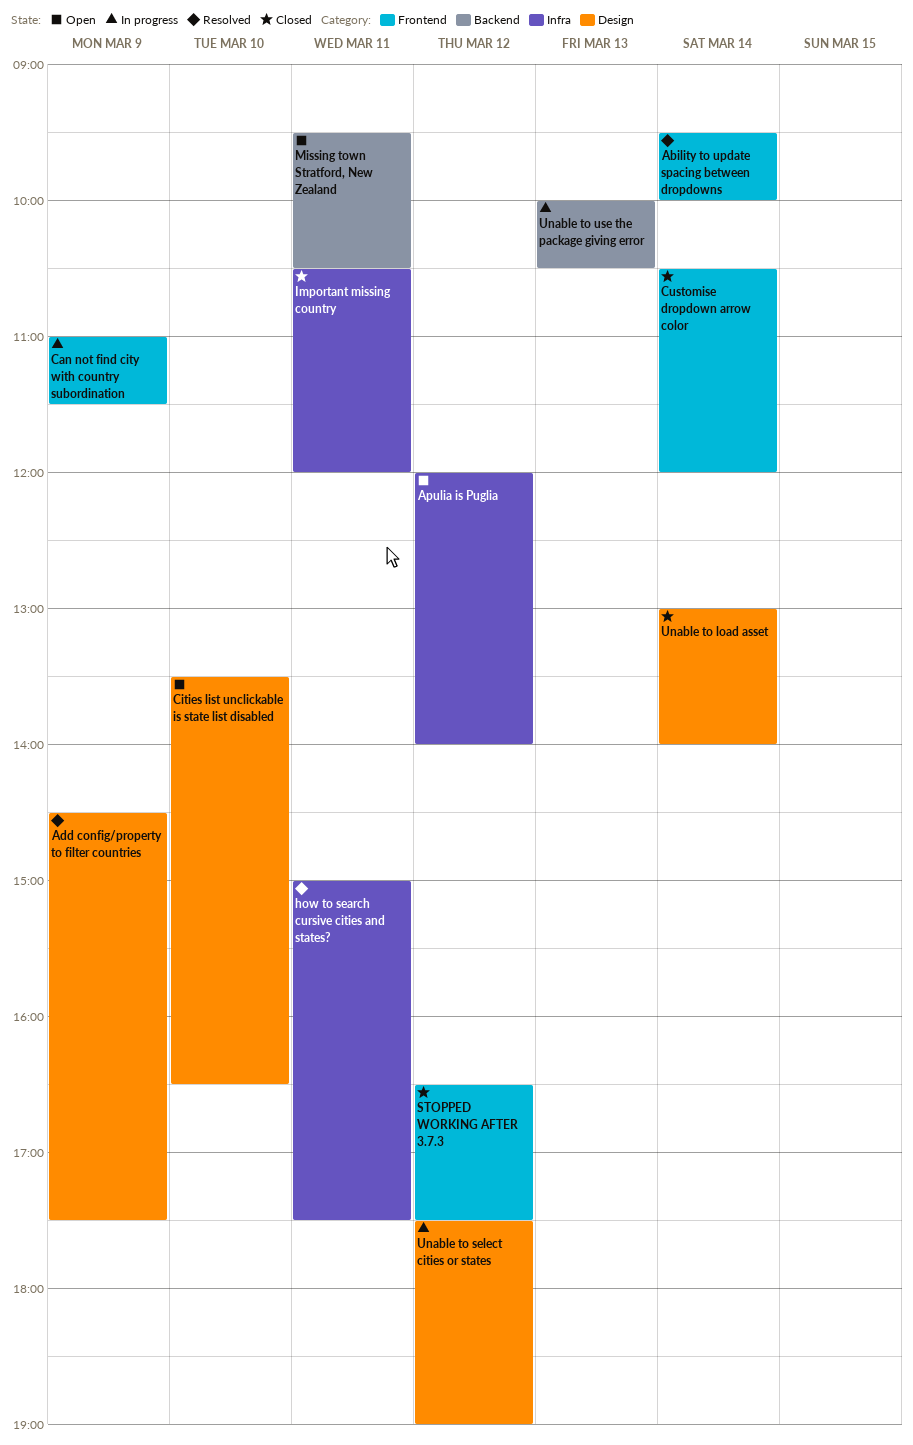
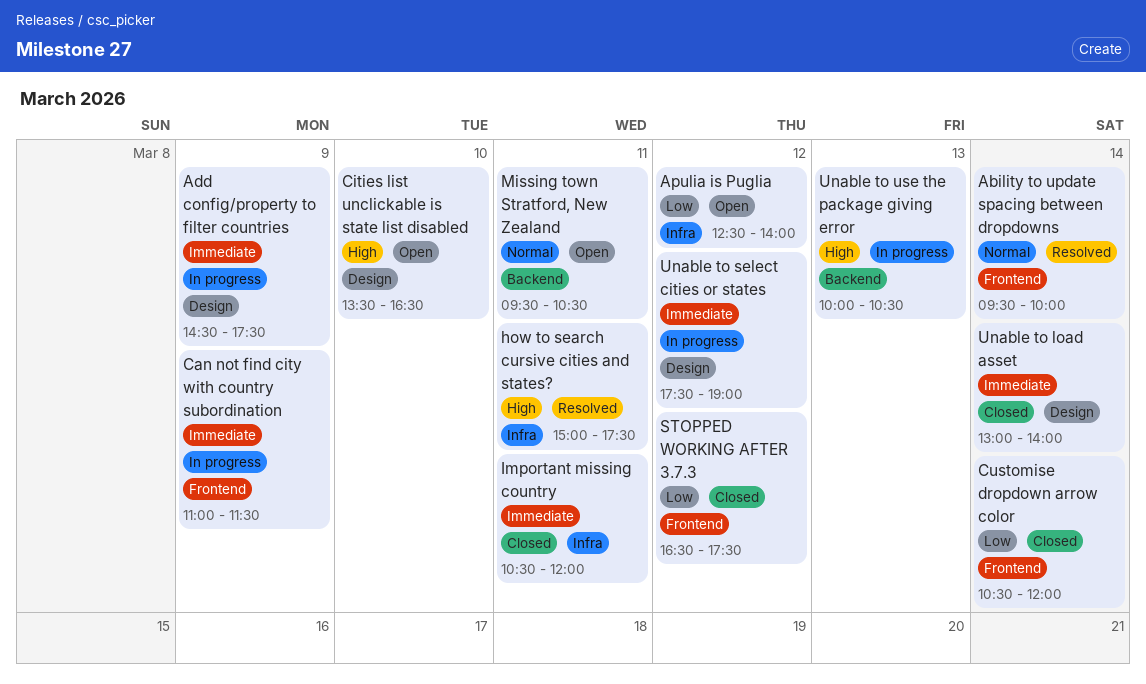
Add config/property to filter countries, status: Resolved -> In progress
Apulia is Puglia, begins: 12:00 -> 12:30

